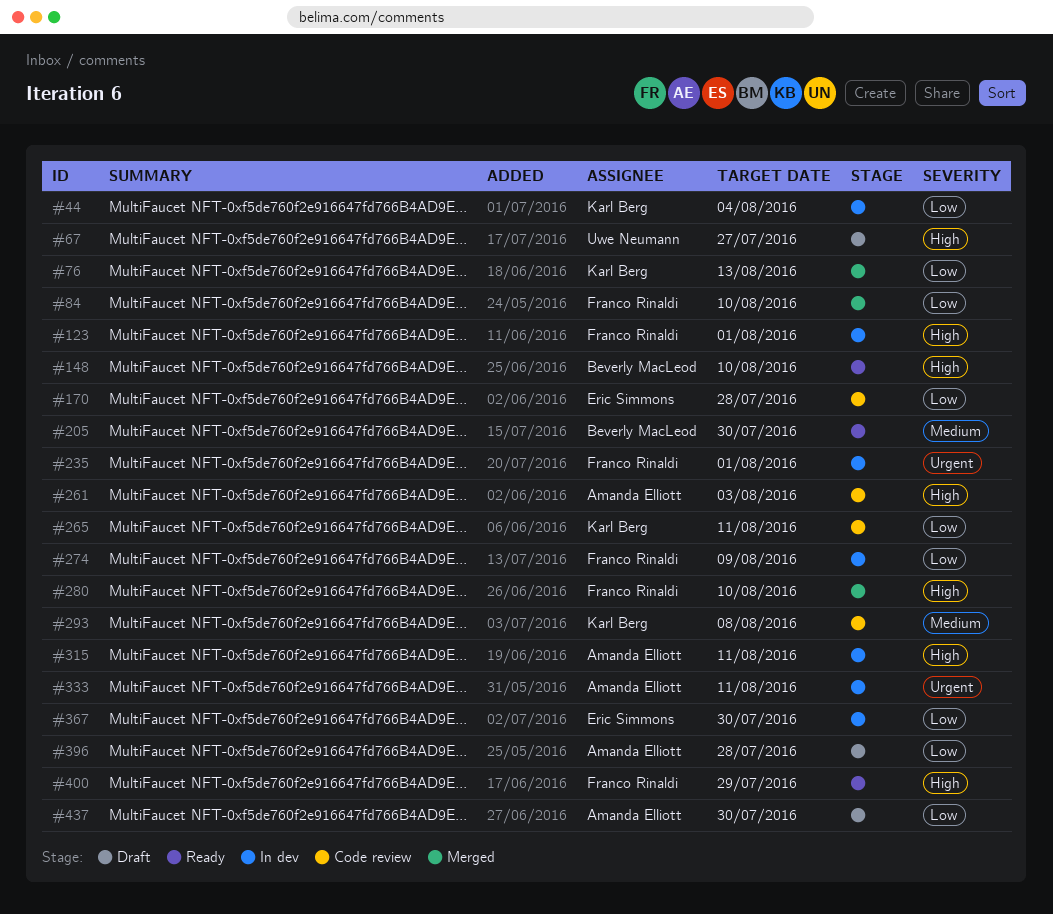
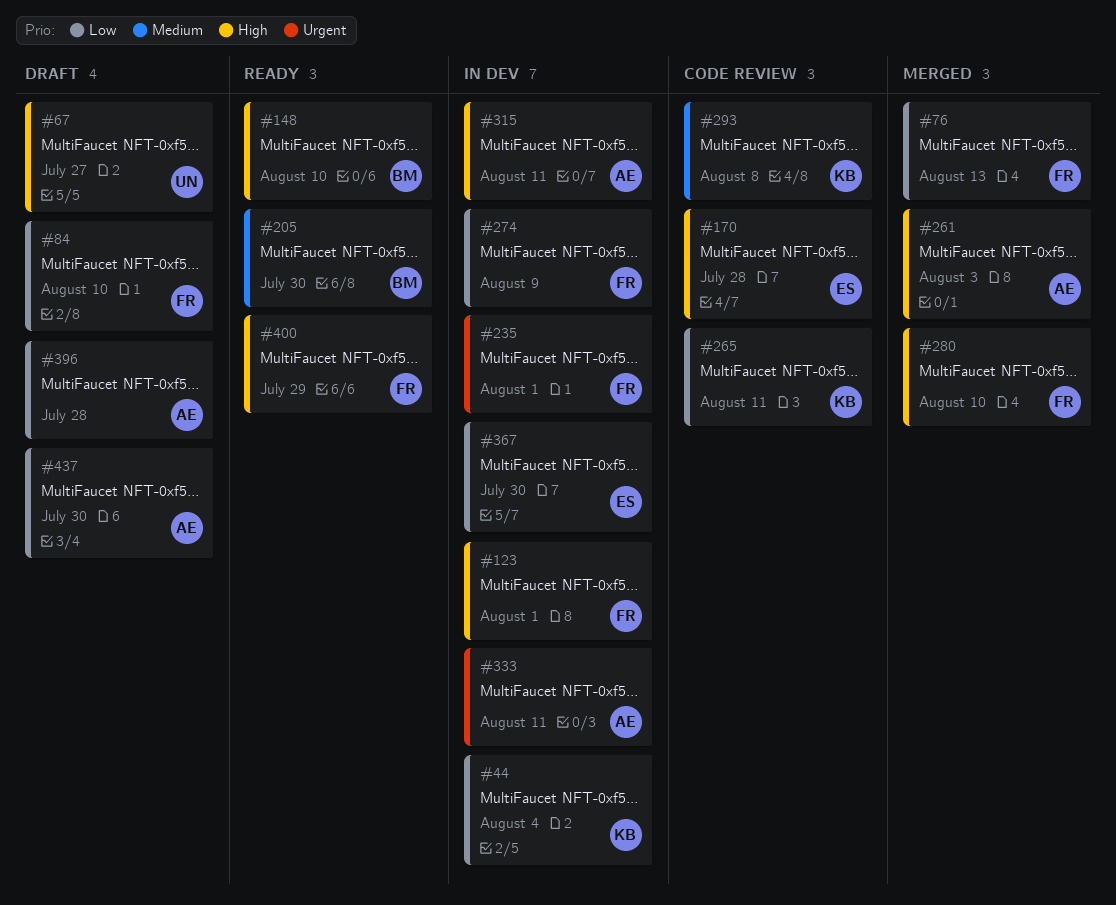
#76, owner: Karl Berg -> Franco Rinaldi
#84, status: Merged -> Draft
#170, priority: Low -> High
#261, status: Code review -> Merged

